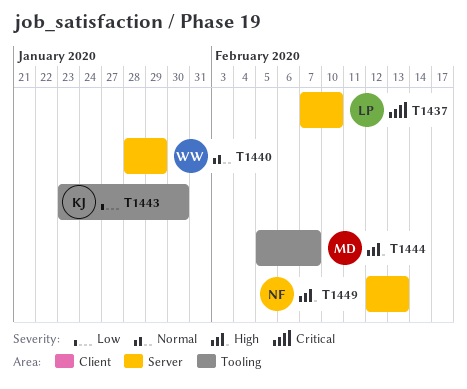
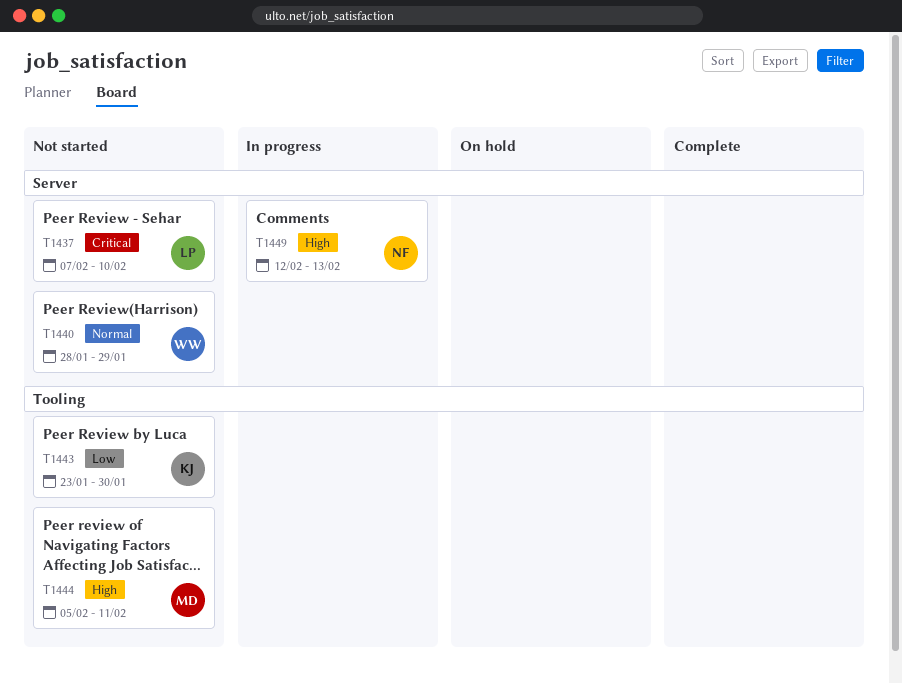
T1444, due: Feb 7 -> Feb 11

